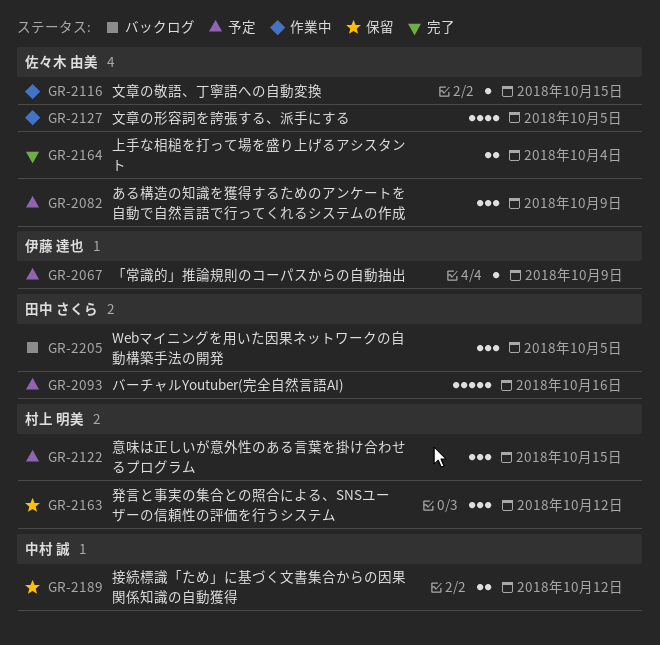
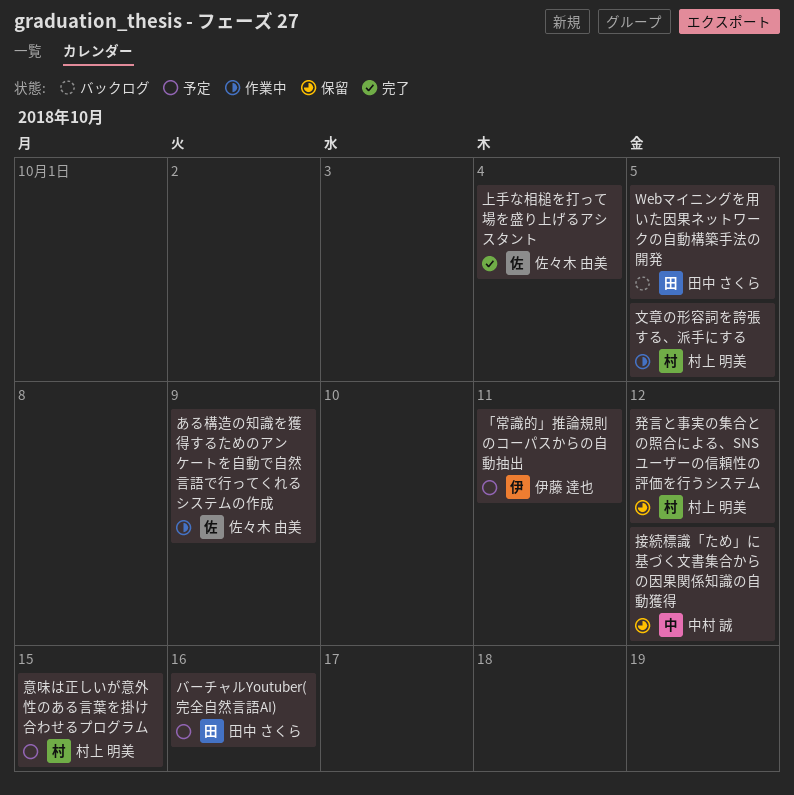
「常識的」推論規則のコーパスからの自動抽出, due: Oct 9 -> Oct 11
ある構造の知識を獲得するためのアンケートを自動で自然言語で行ってくれるシステムの作成, status: 予定 -> 作業中
文章の形容詞を誇張する、派手にする, owner: 佐々木 由美 -> 村上 明美
文章の敬語、丁寧語への自動変換: present -> none

